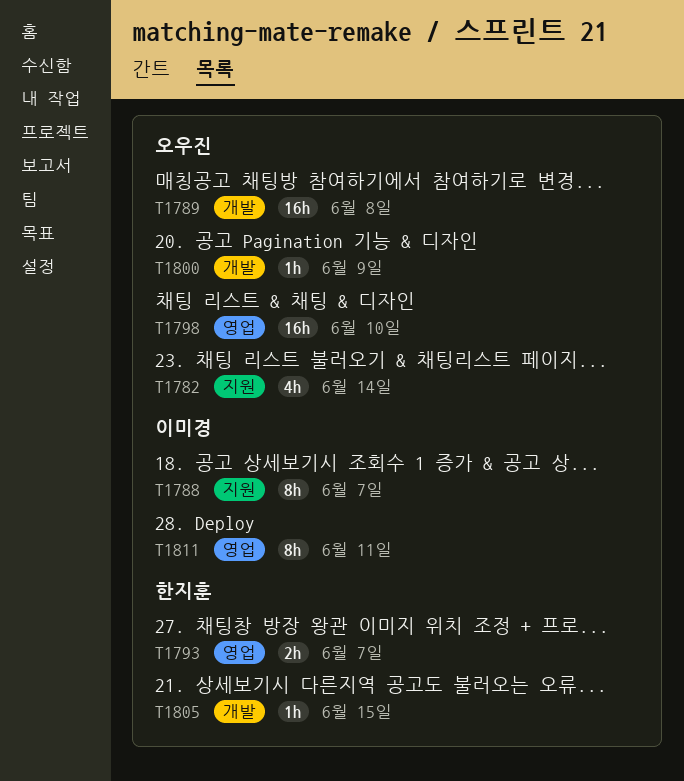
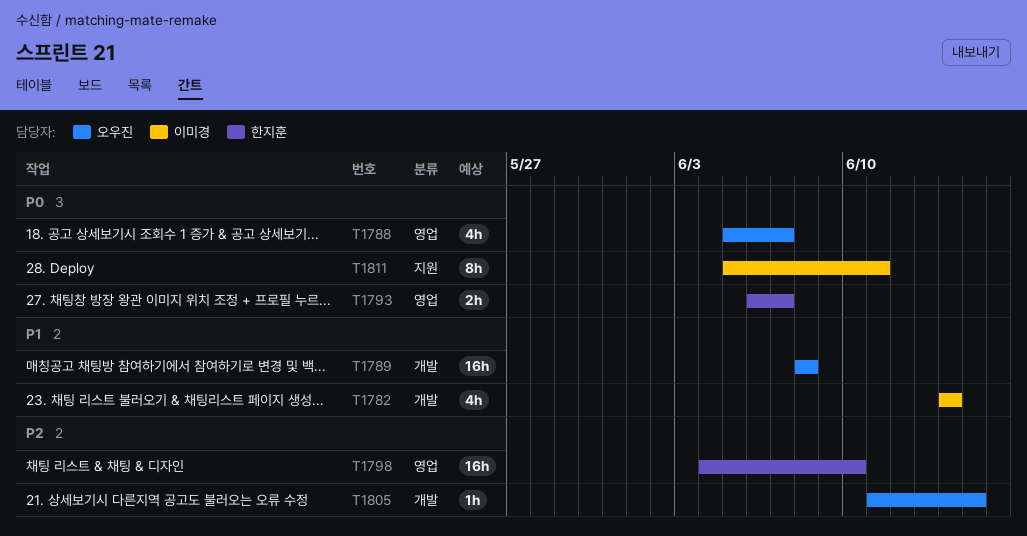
T1782, owner: 오우진 -> 이미경
T1782, label: 지원 -> 개발
T1788, owner: 이미경 -> 오우진
T1788, label: 지원 -> 영업
T1788, estimate: 8h -> 4h
T1798, owner: 오우진 -> 한지훈
T1800: present -> none
T1805, owner: 한지훈 -> 오우진
T1811, label: 영업 -> 지원

